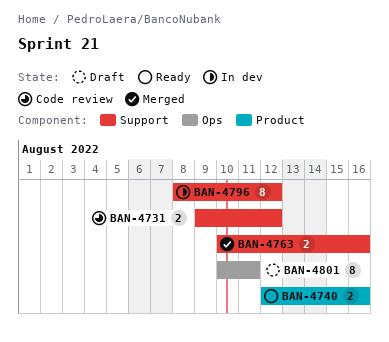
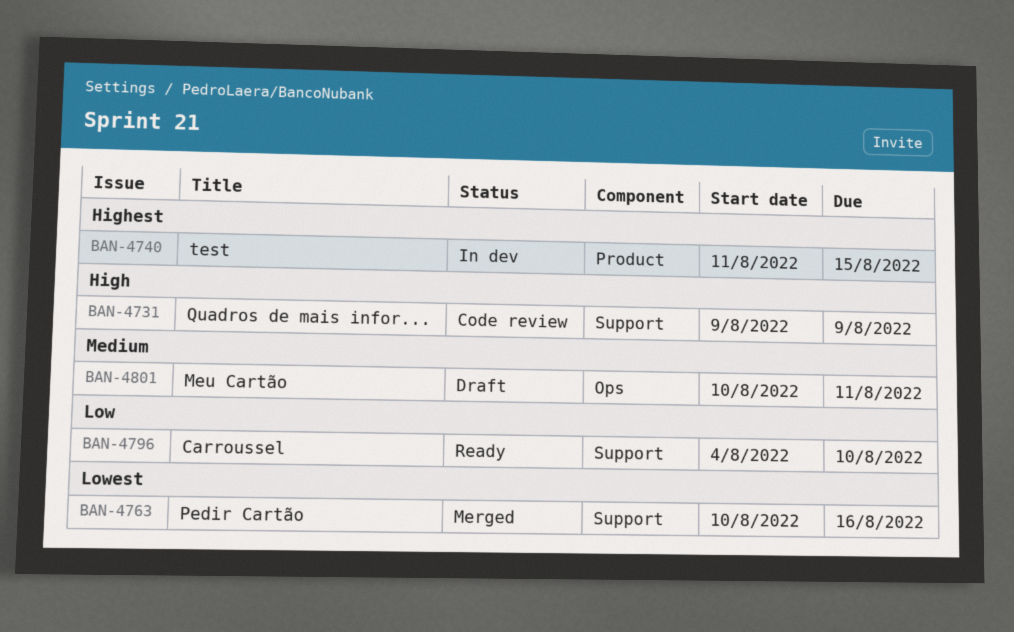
BAN-4731, due: Aug 12 -> Aug 9
BAN-4740, status: Ready -> In dev
BAN-4740, start: Aug 12 -> Aug 11
BAN-4740, due: Aug 16 -> Aug 15
BAN-4796, status: In dev -> Ready
BAN-4796, start: Aug 8 -> Aug 4
BAN-4796, due: Aug 12 -> Aug 10

